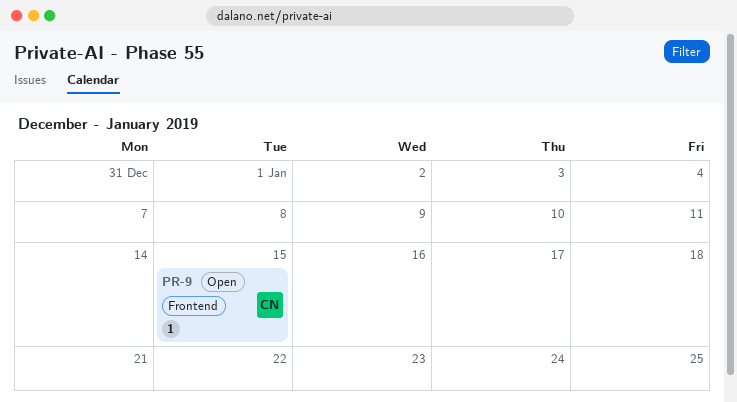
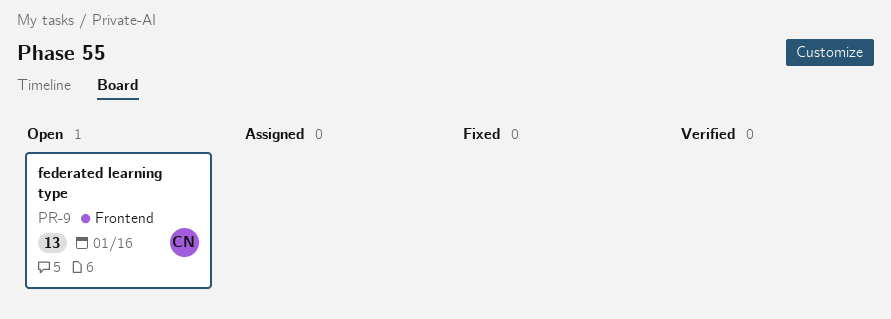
PR-9, estimate: 1 -> 13
PR-9, due: Jan 15 -> Jan 16

